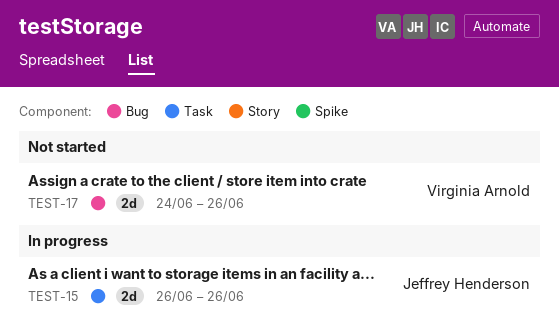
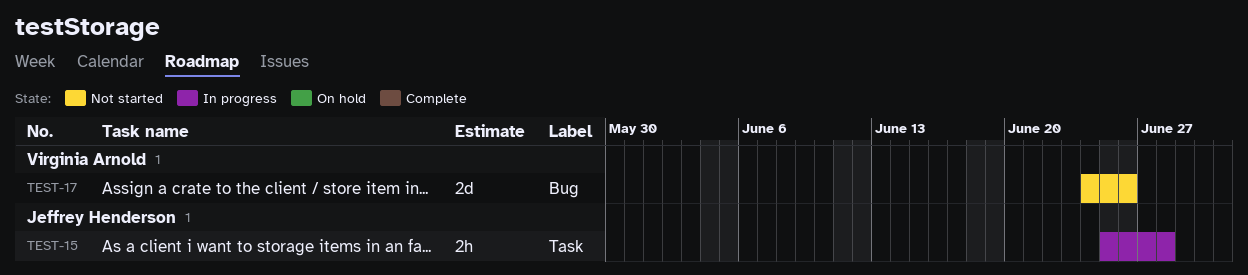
TEST-15, estimate: 2d -> 2h
TEST-15, start: Jun 26 -> Jun 25
TEST-15, due: Jun 26 -> Jun 28

